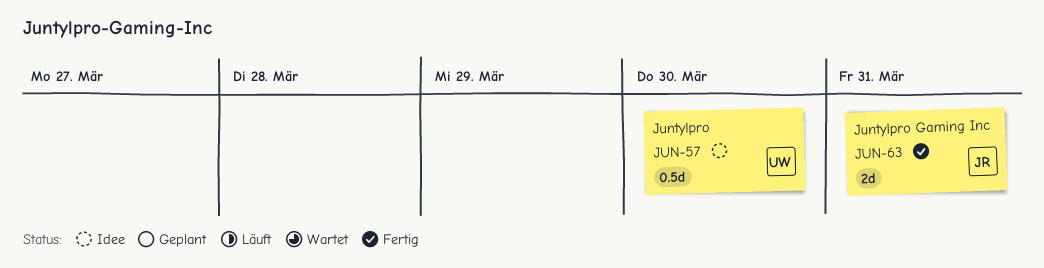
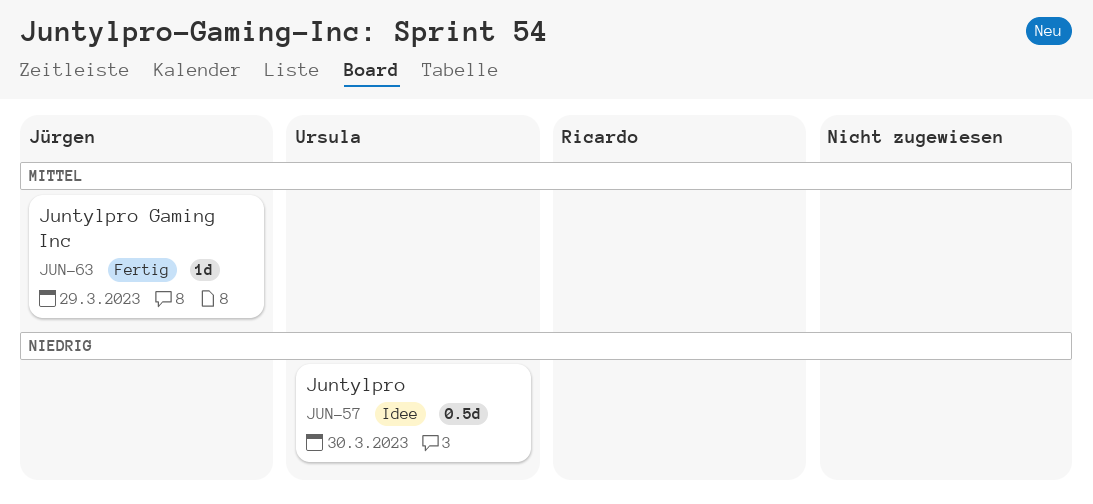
JUN-63, estimate: 2d -> 1d
JUN-63, due: Mar 31 -> Mar 29

